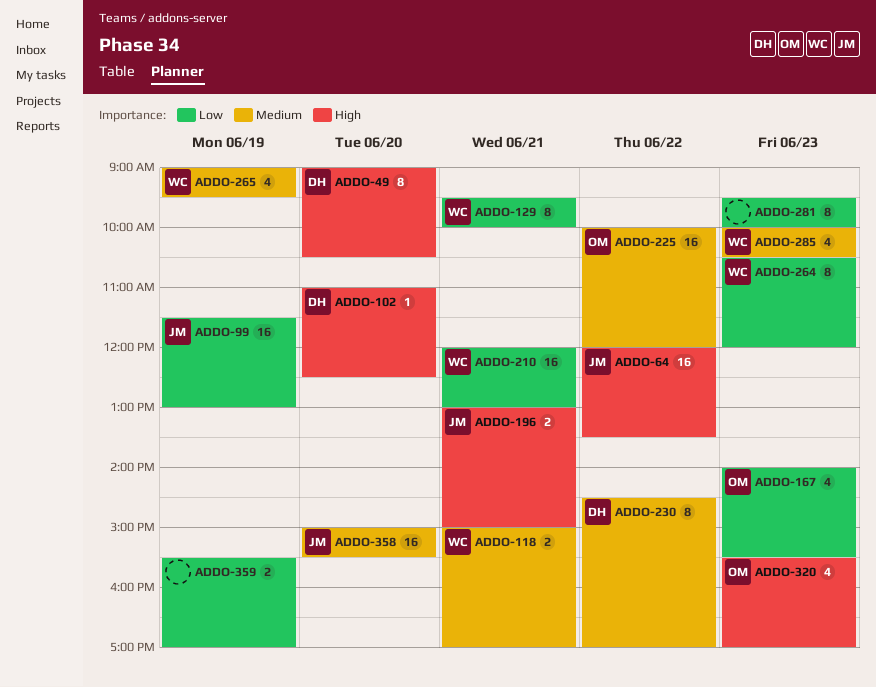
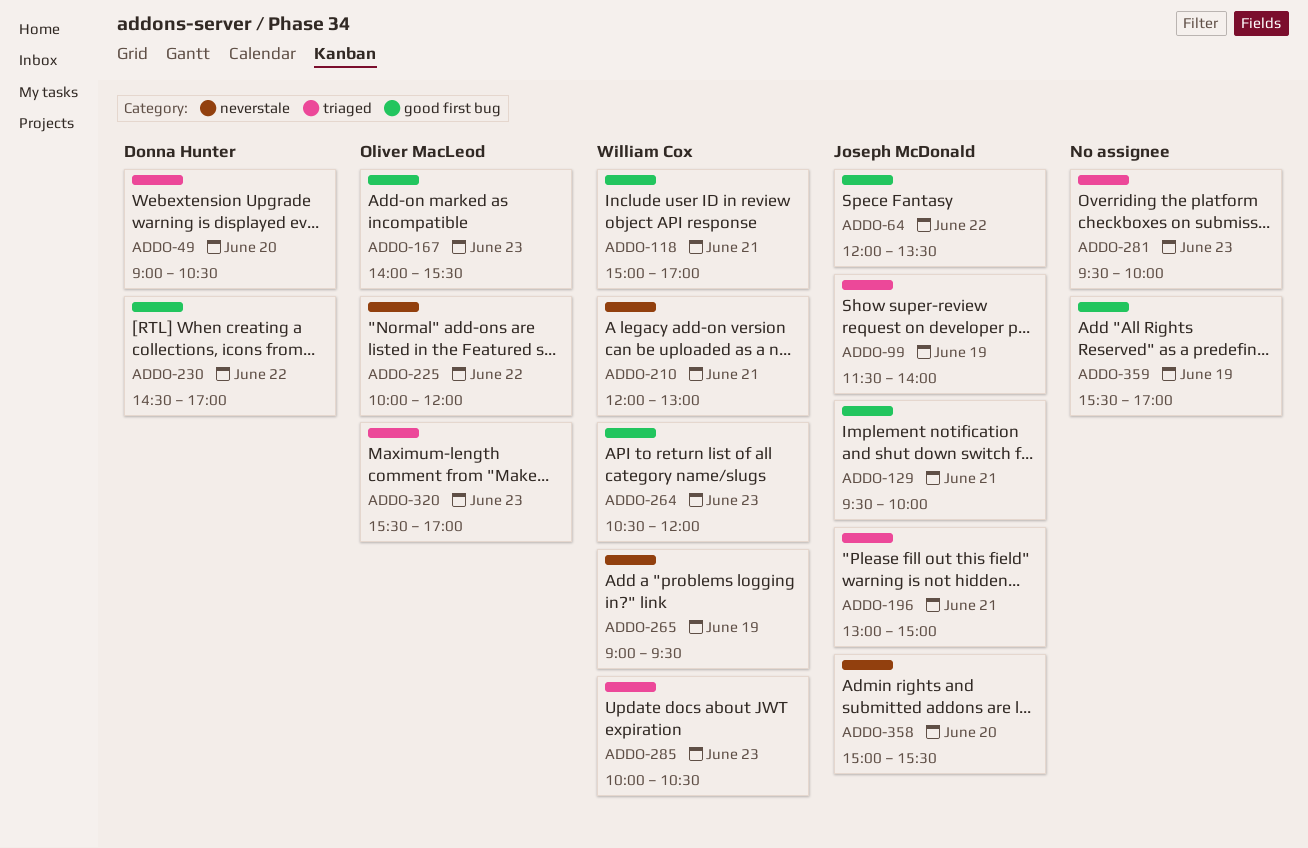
ADDO-99, ends: 13:00 -> 14:00
ADDO-102: present -> none
ADDO-129, owner: William Cox -> Joseph McDonald

